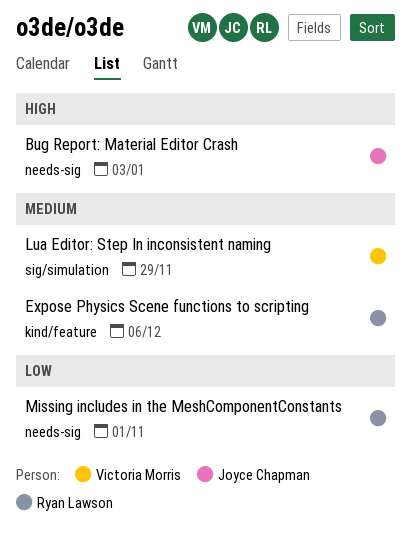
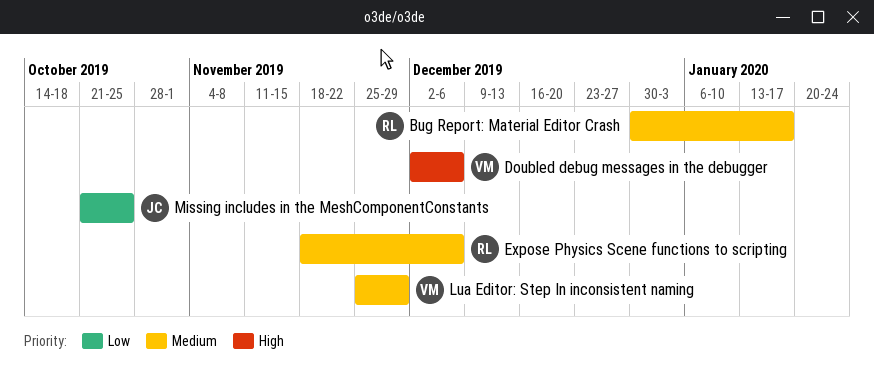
Bug Report: Material Editor Crash, owner: Joyce Chapman -> Ryan Lawson
Bug Report: Material Editor Crash, priority: High -> Medium
Bug Report: Material Editor Crash, due: Jan 3 -> Jan 17
Doubled debug messages in the debugger: none -> present
Missing includes in the MeshComponentConstants, owner: Ryan Lawson -> Joyce Chapman
Missing includes in the MeshComponentConstants, due: Nov 1 -> Oct 25

